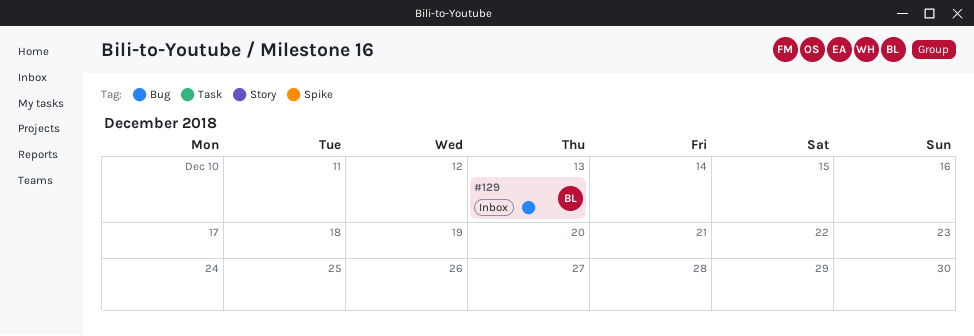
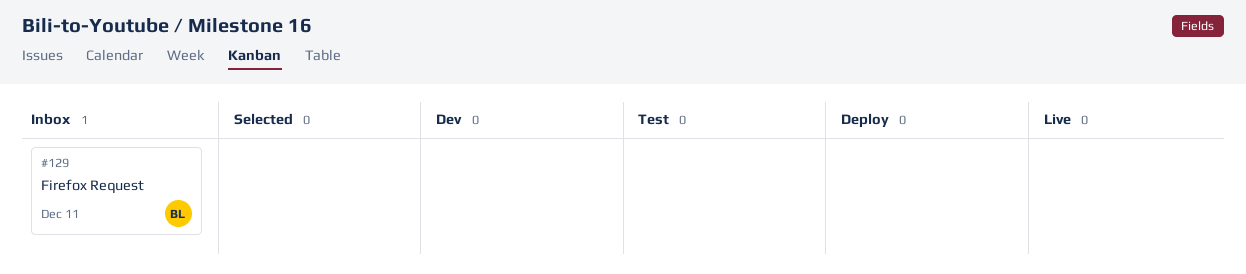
#129, due: Dec 13 -> Dec 11

